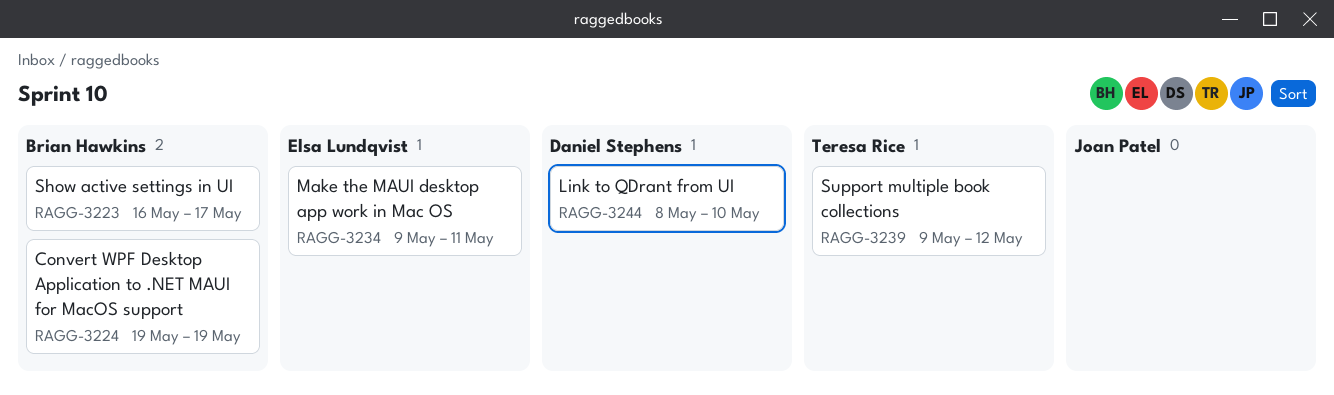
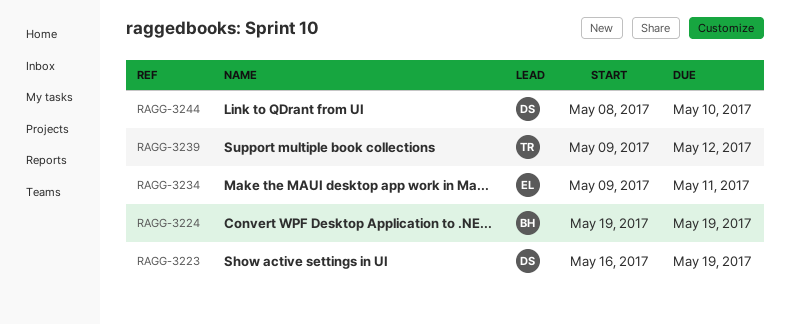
RAGG-3223, owner: Brian Hawkins -> Daniel Stephens
RAGG-3223, due: May 17 -> May 19

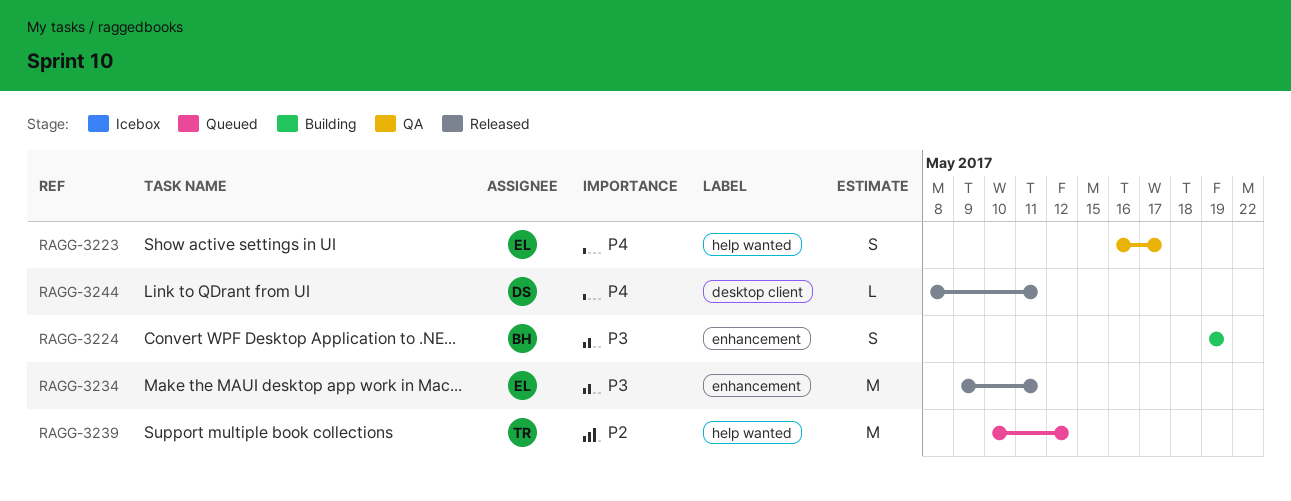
RAGG-3223, owner: DS -> EL
RAGG-3223, due: May 19 -> May 17
RAGG-3239, start: May 9 -> May 10
RAGG-3244, due: May 10 -> May 11

